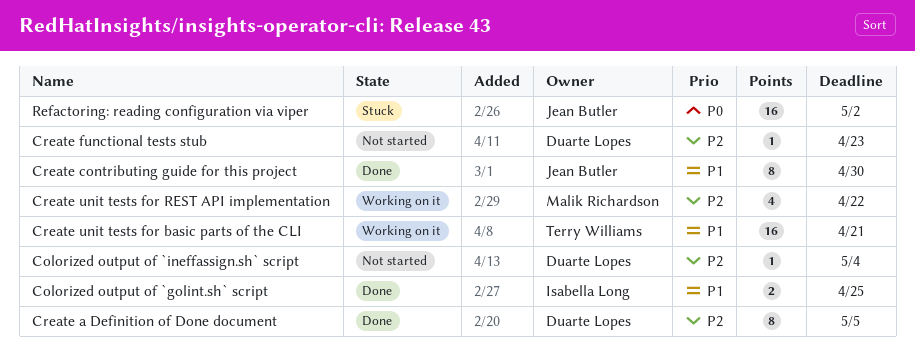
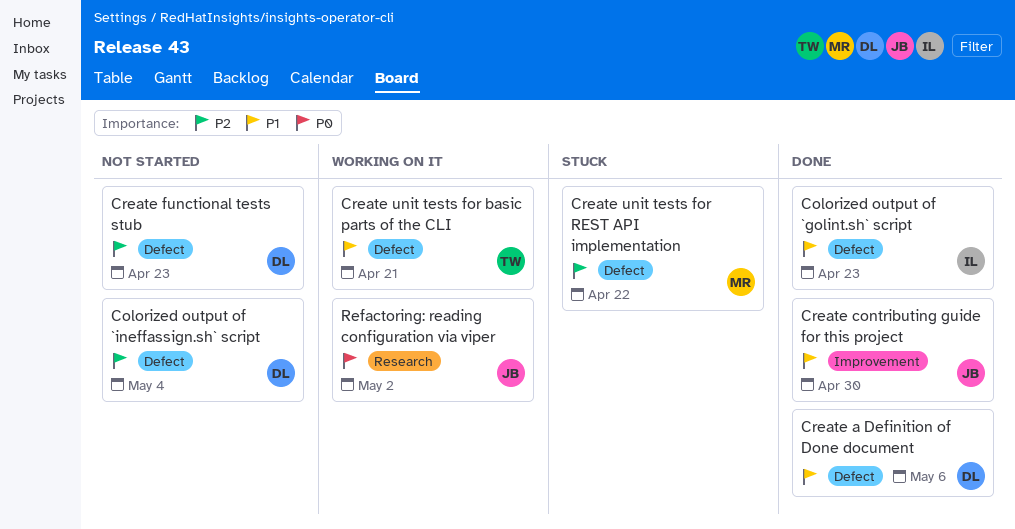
Colorized output of `golint.sh` script, due: Apr 25 -> Apr 23
Create a Definition of Done document, priority: P2 -> P1
Create a Definition of Done document, due: May 5 -> May 6
Create unit tests for REST API implementation, status: Working on it -> Stuck
Refactoring: reading configuration via viper, status: Stuck -> Working on it

